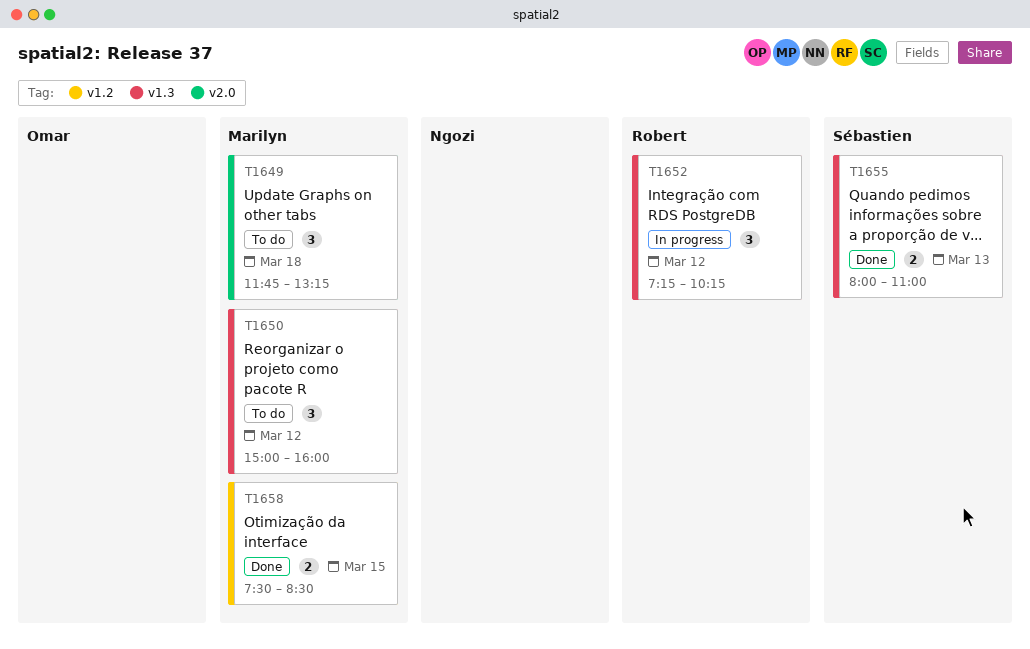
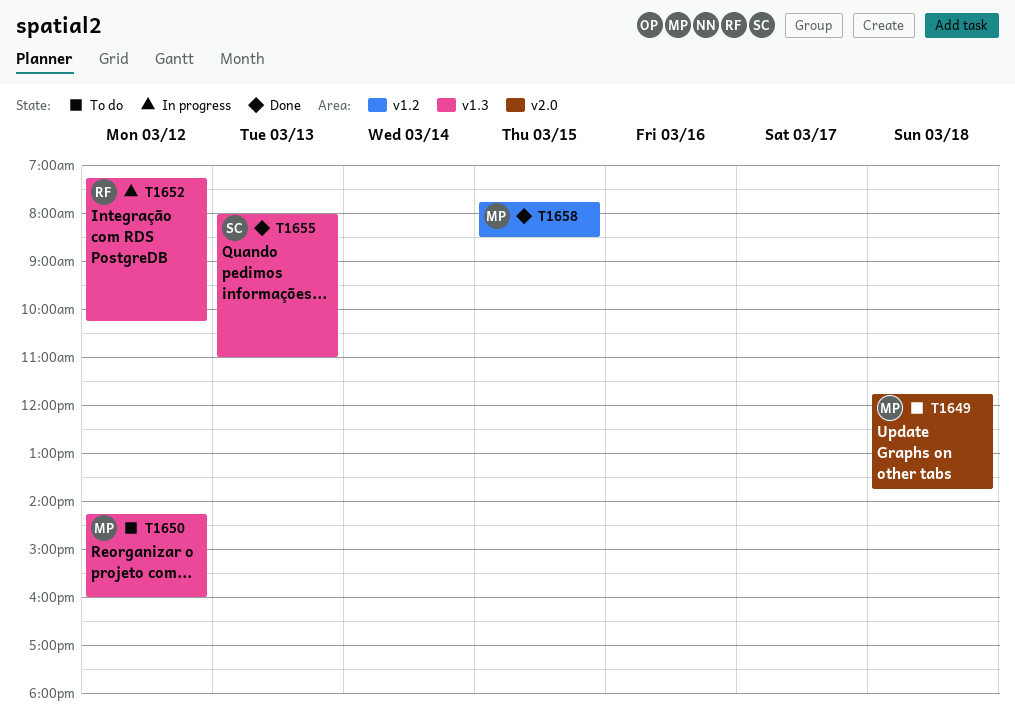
T1649, ends: 13:15 -> 13:45
T1650, begins: 15:00 -> 14:15
T1658, begins: 07:30 -> 07:45

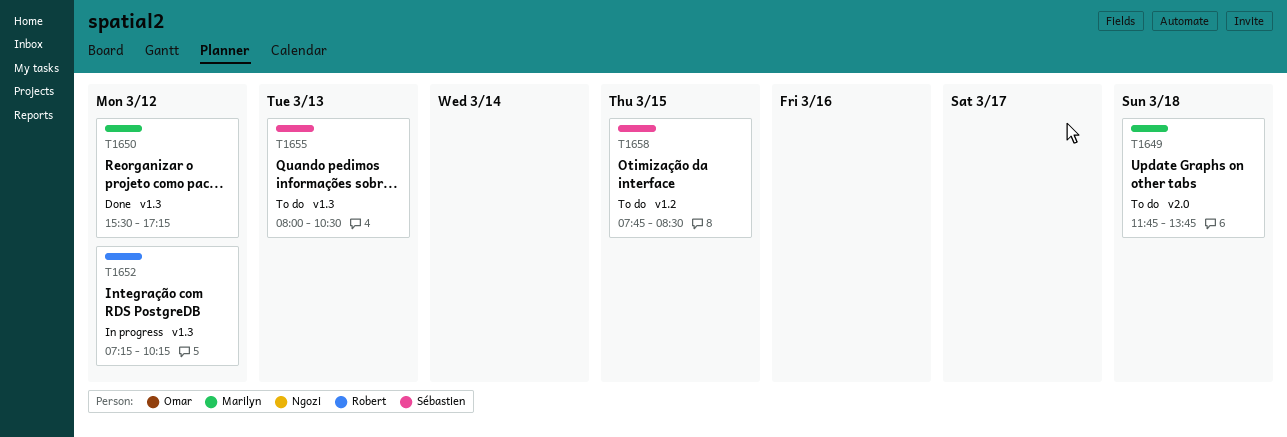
T1650, status: To do -> Done
T1650, begins: 14:15 -> 15:30
T1650, ends: 16:00 -> 17:15
T1655, status: Done -> To do
T1655, ends: 11:00 -> 10:30
T1658, status: Done -> To do
T1658, owner: Marilyn -> Sébastien

